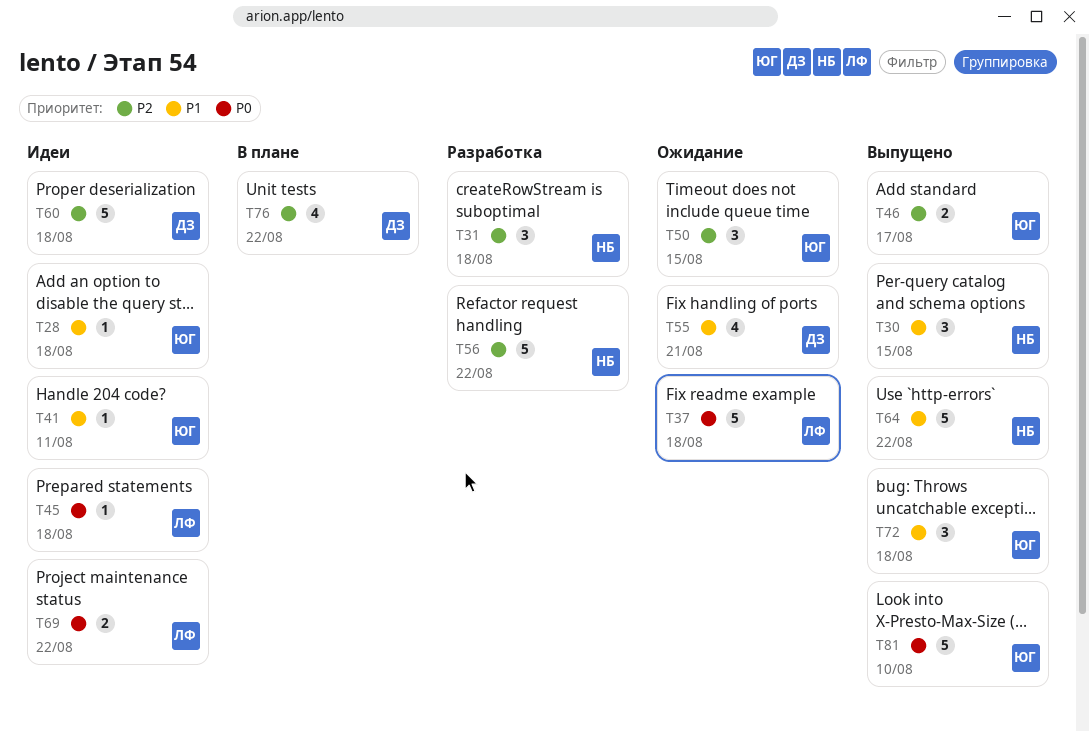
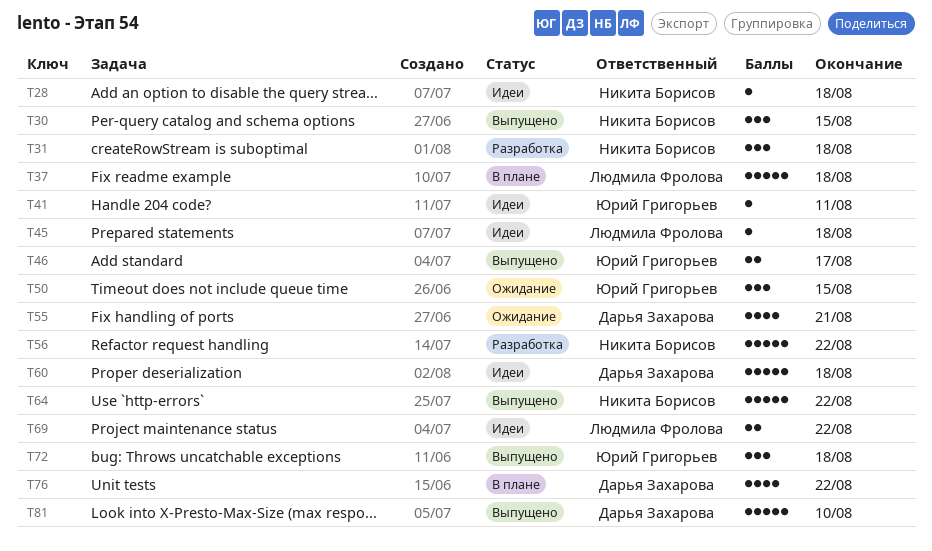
T28, owner: Юрий Григорьев -> Никита Борисов
T37, status: Ожидание -> В плане
T81, owner: Юрий Григорьев -> Дарья Захарова

